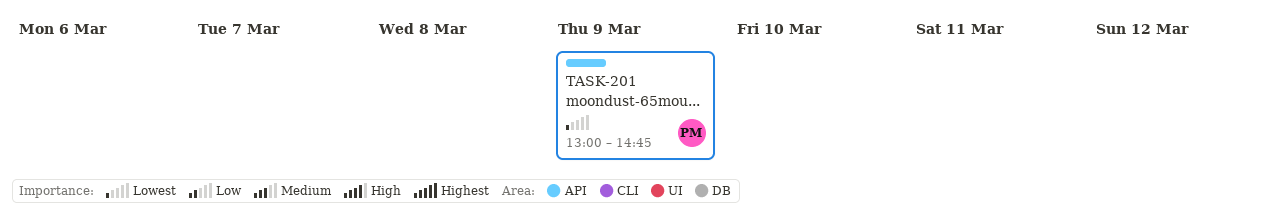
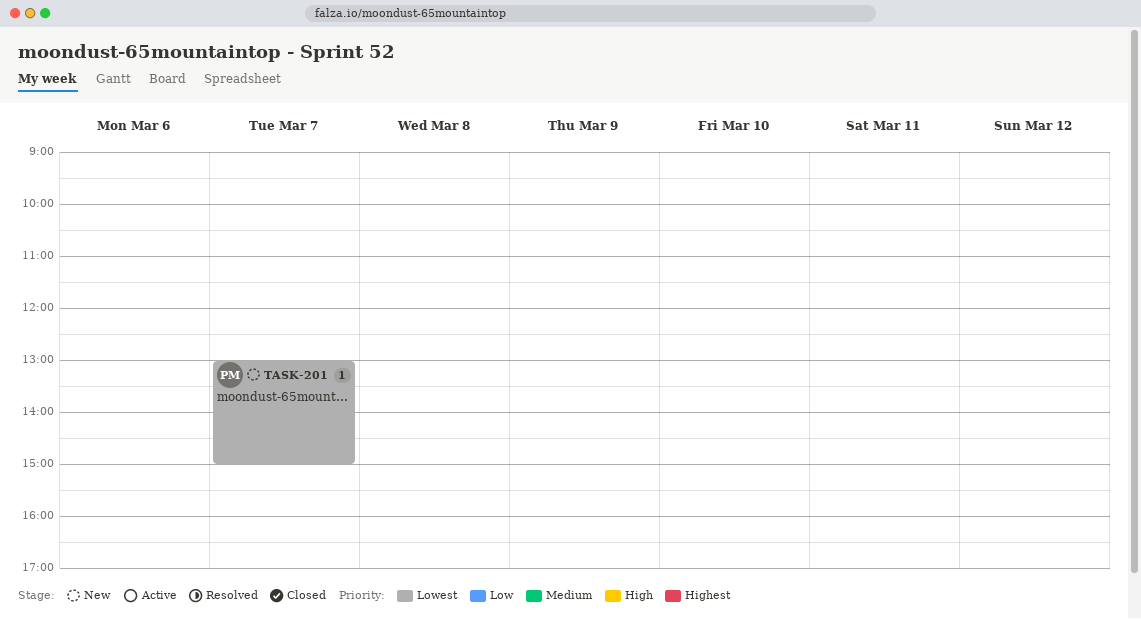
TASK-201, day: Mar 9 -> Mar 7
TASK-201, ends: 14:45 -> 15:00

